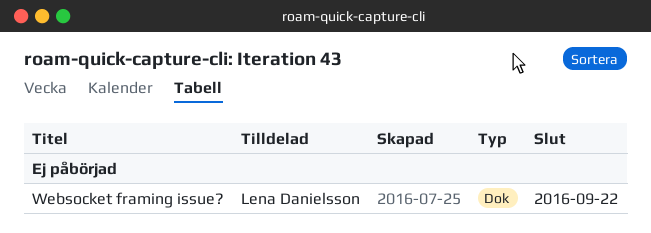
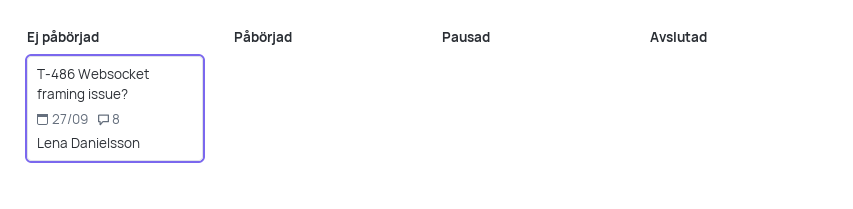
Websocket framing issue?, due: Sep 22 -> Sep 27

